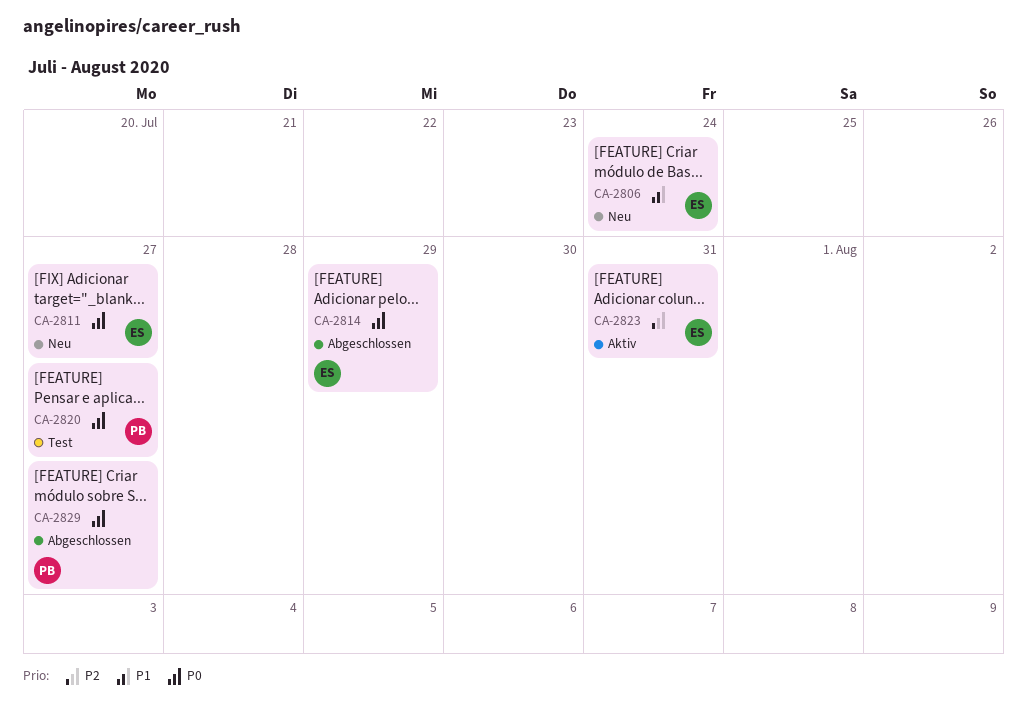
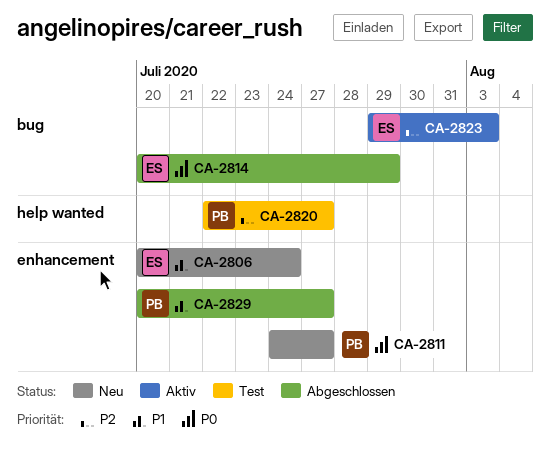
CA-2811, owner: ES -> PB
CA-2820, priority: P0 -> P2
CA-2823, due: Jul 31 -> Aug 3
CA-2829, priority: P0 -> P1

